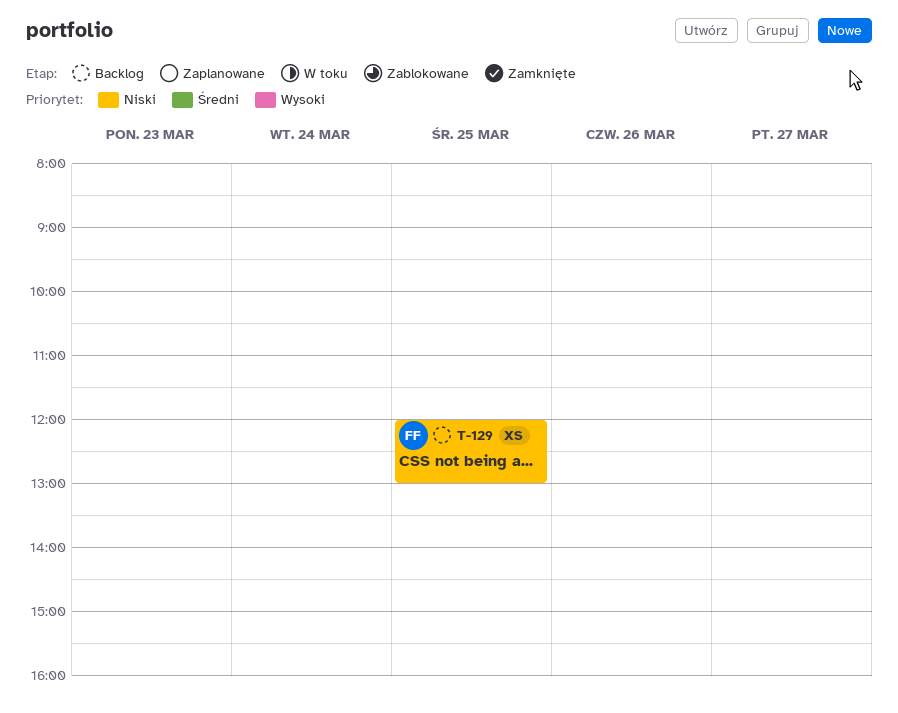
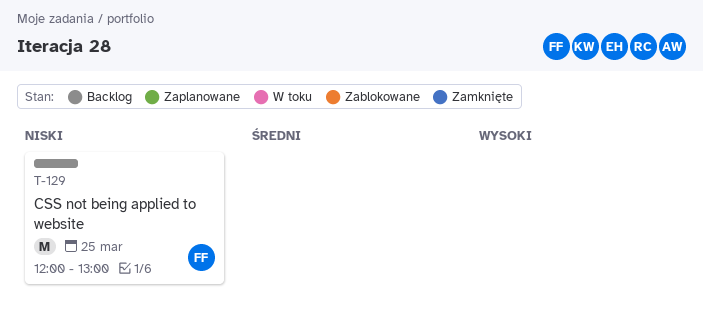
T-129, estimate: XS -> M

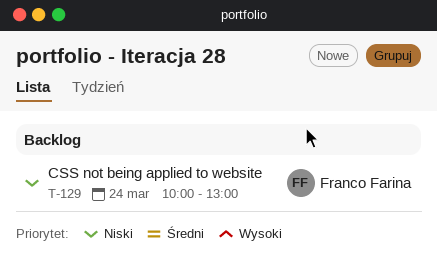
T-129, day: Mar 25 -> Mar 24
T-129, begins: 12:00 -> 10:00

